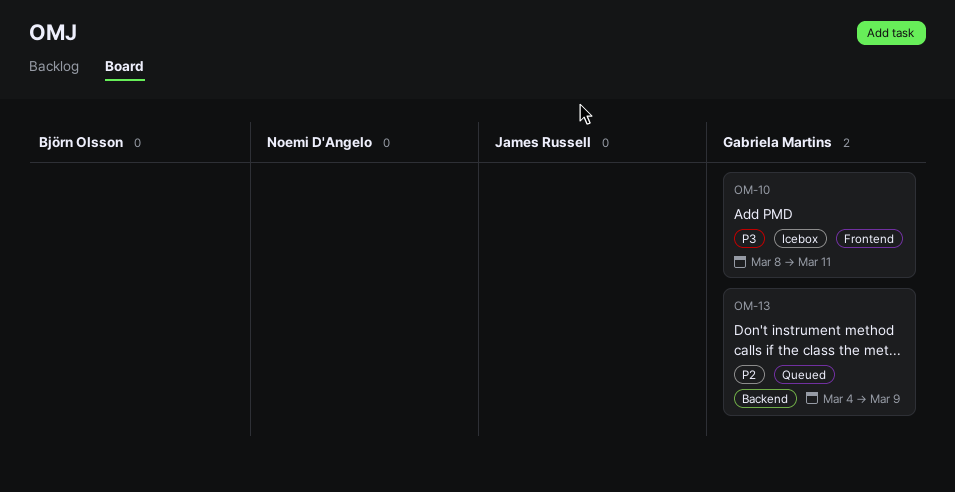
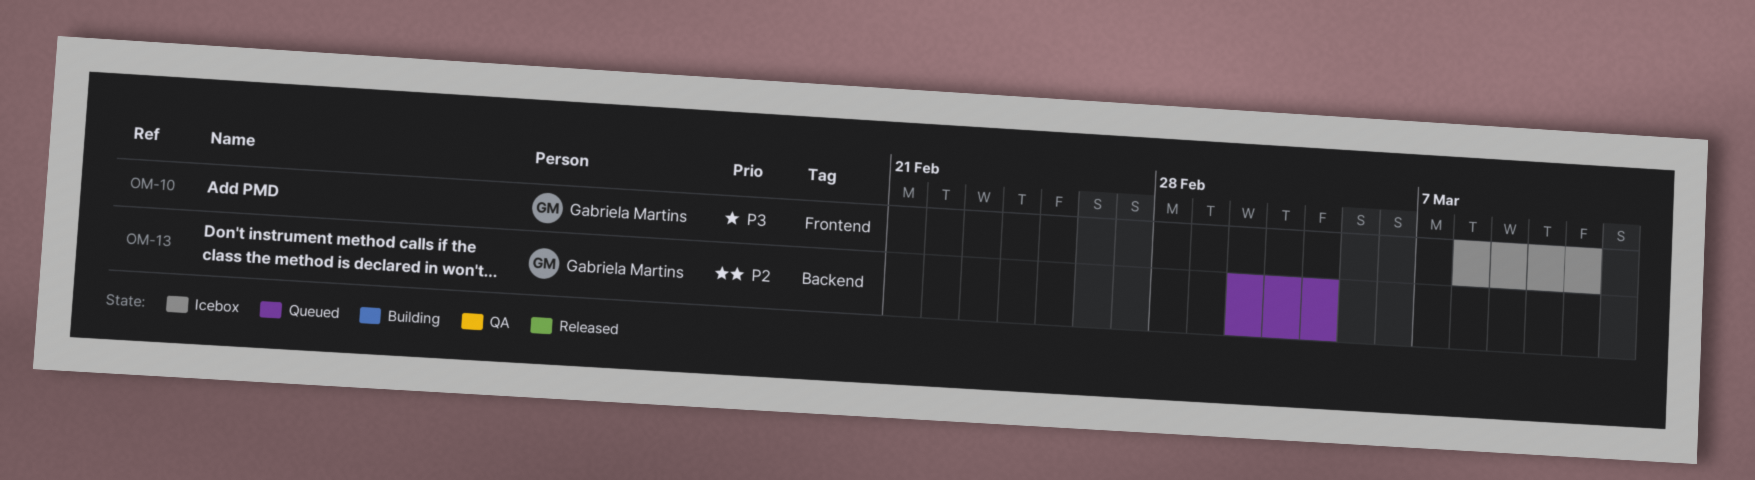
OM-13, start: Mar 4 -> Mar 2
OM-13, due: Mar 9 -> Mar 4

